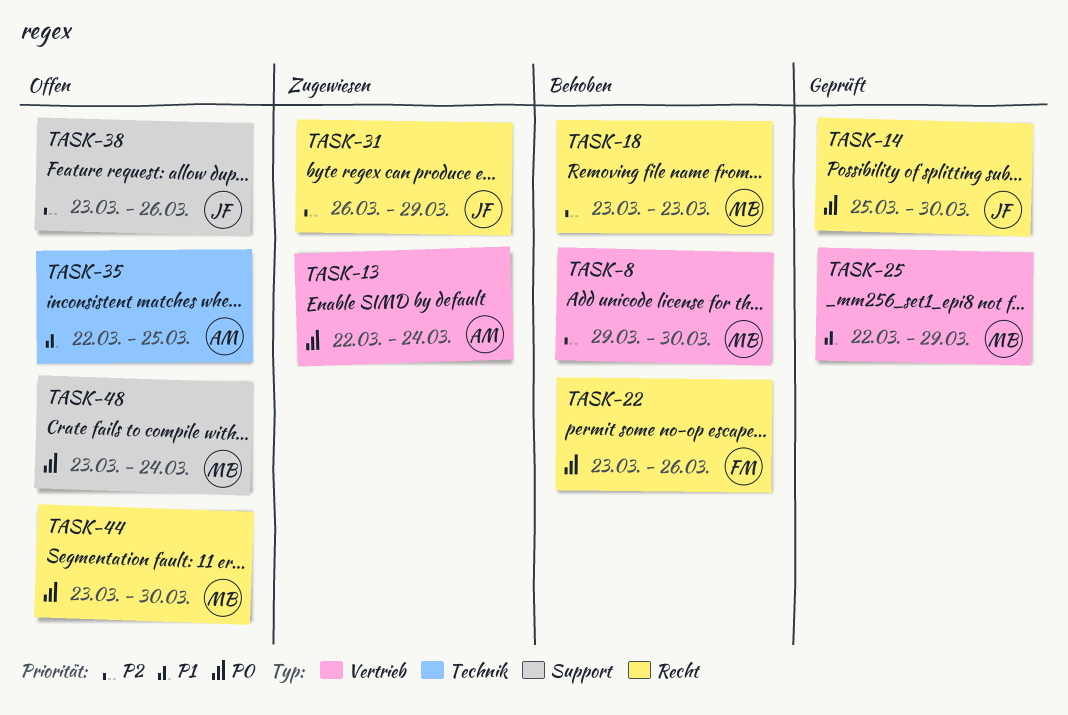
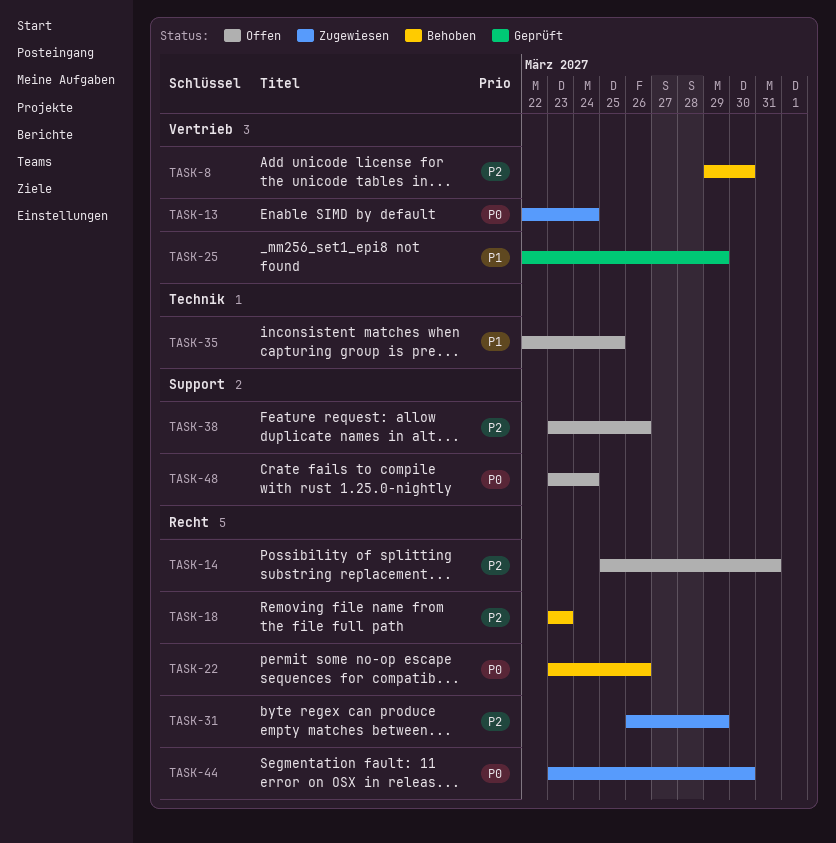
TASK-14, status: Geprüft -> Offen
TASK-14, priority: P0 -> P2
TASK-14, due: Mar 30 -> Mar 31
TASK-44, status: Offen -> Zugewiesen

